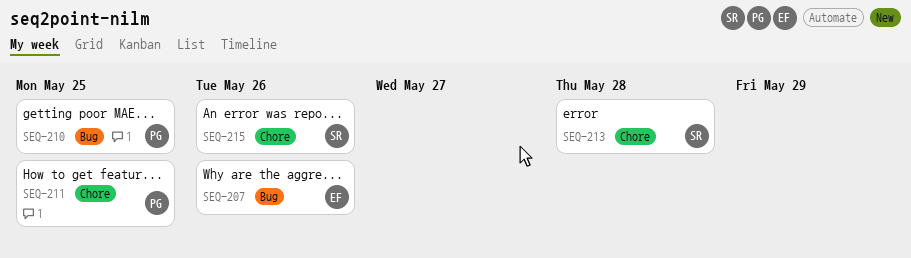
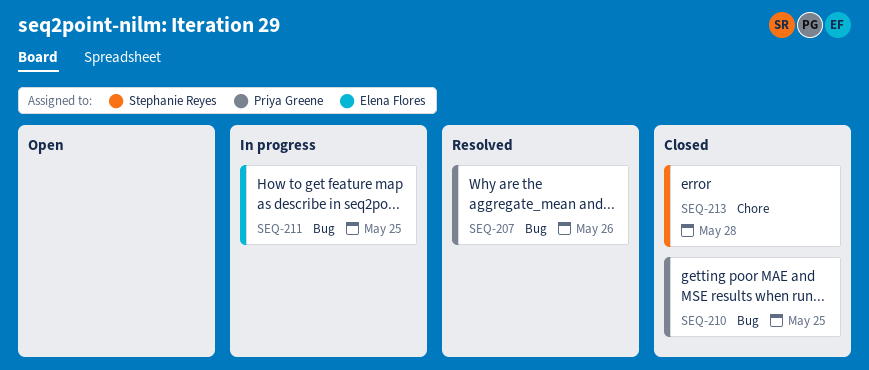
SEQ-207, owner: Elena Flores -> Priya Greene
SEQ-211, owner: Priya Greene -> Elena Flores
SEQ-211, label: Chore -> Bug
SEQ-215: present -> none

